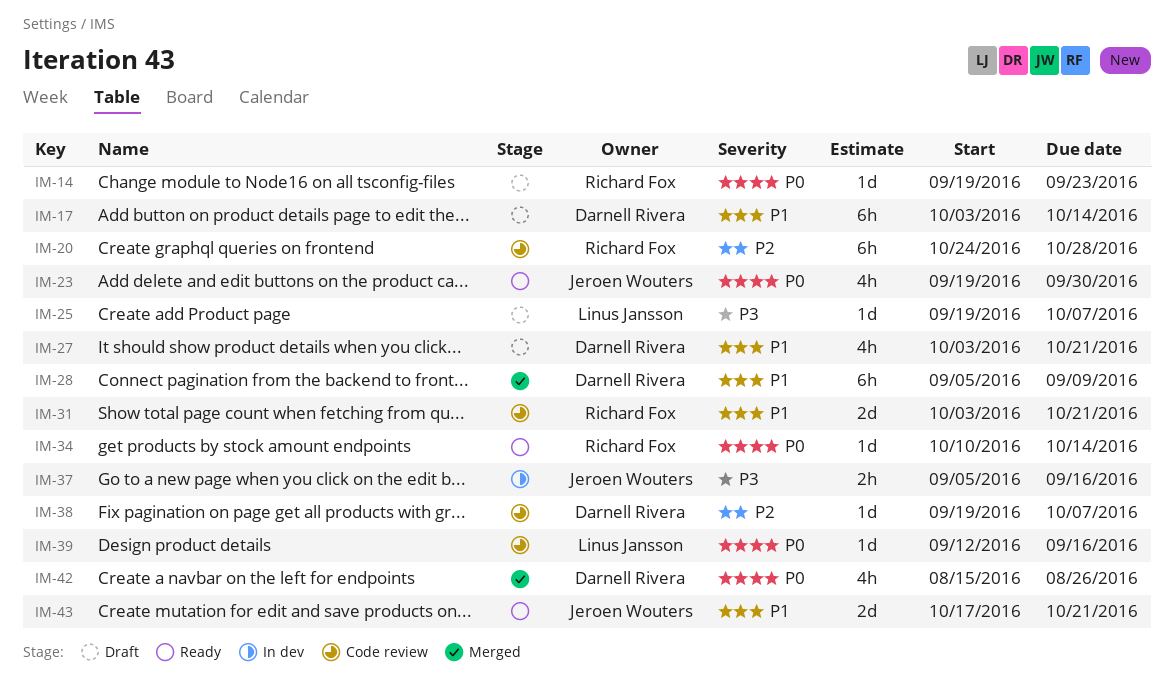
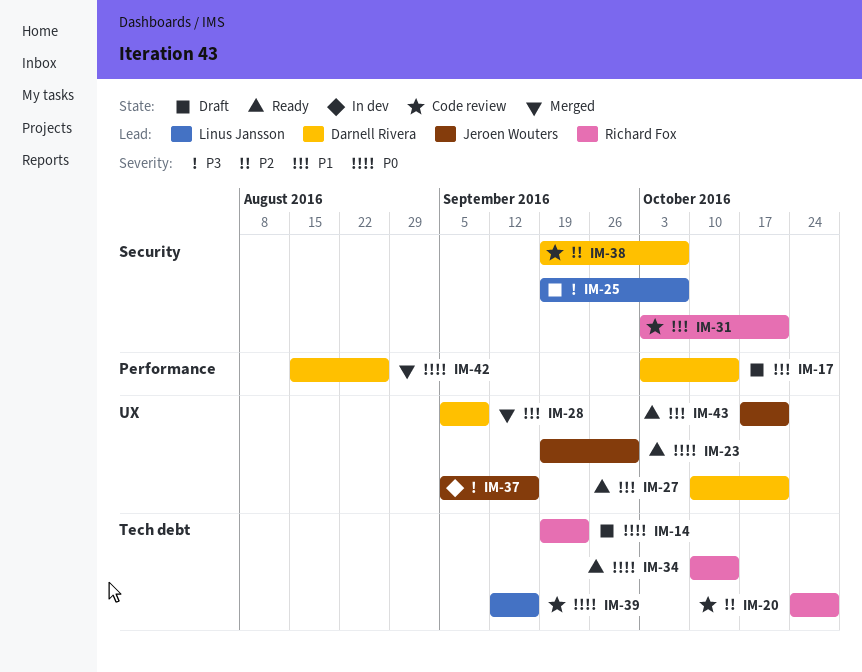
IM-27, status: Draft -> Ready
IM-27, start: Oct 3 -> Oct 10

